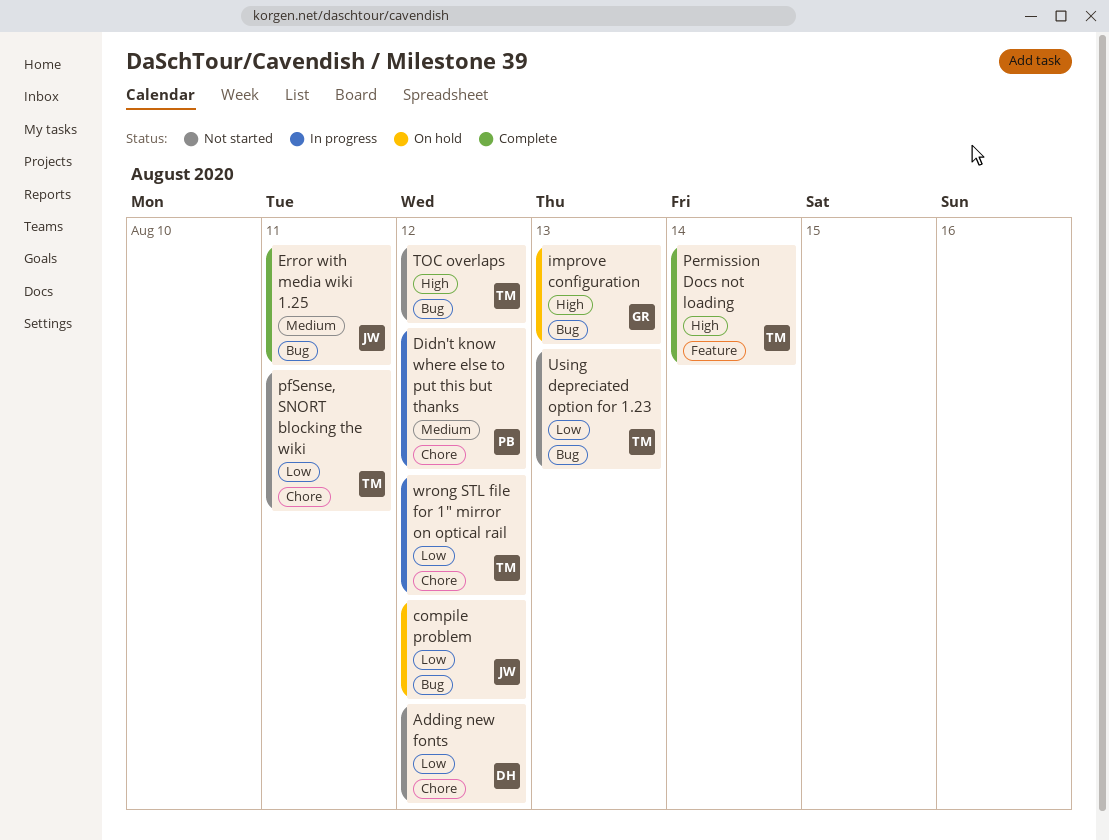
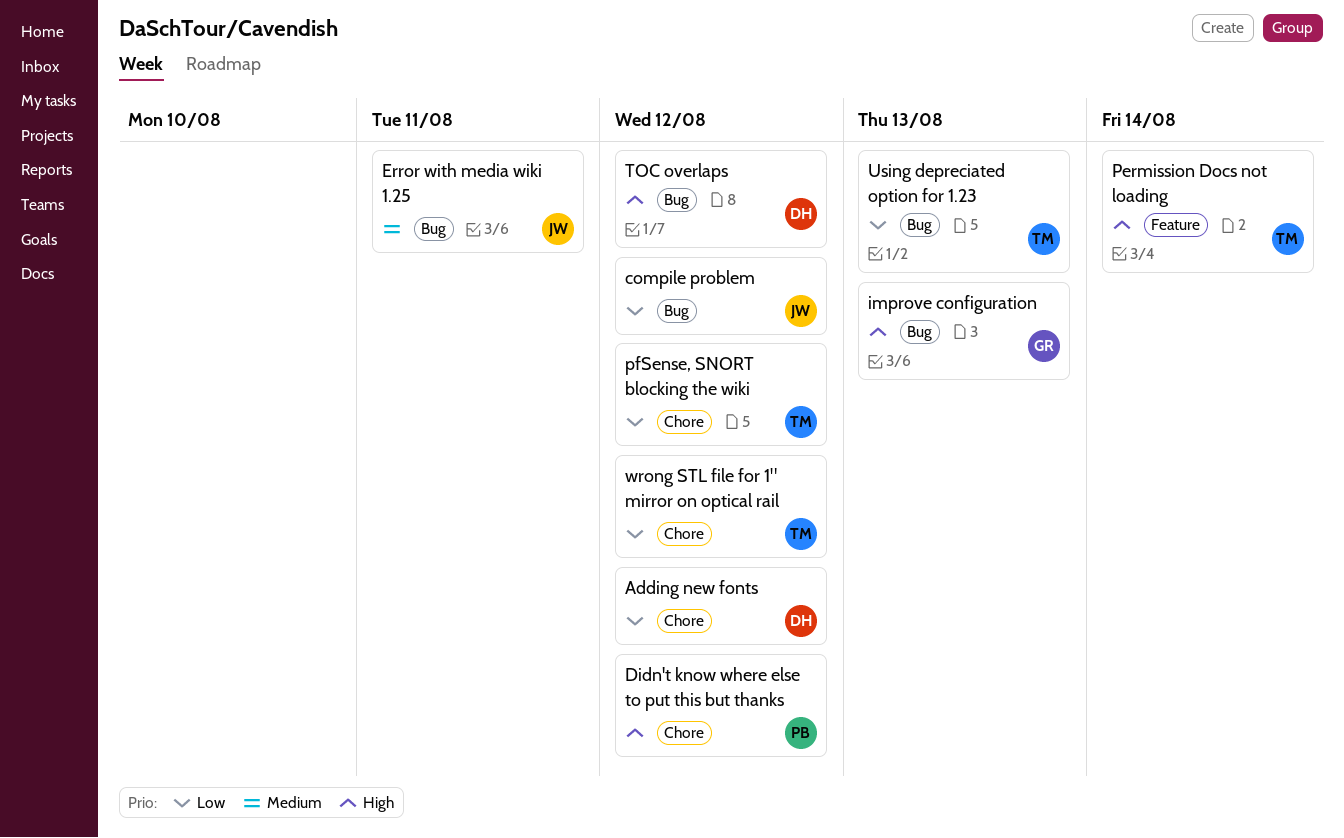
Didn't know where else to put this but thanks, priority: Medium -> High
pfSense, SNORT blocking the wiki, due: Aug 11 -> Aug 12
TOC overlaps, owner: TM -> DH

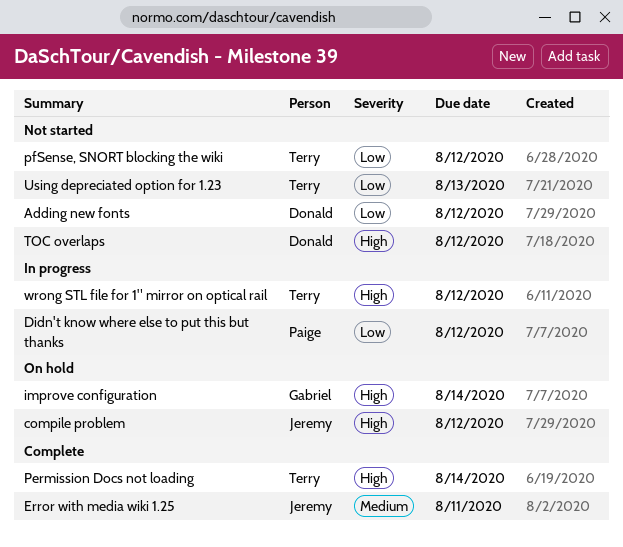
compile problem, priority: Low -> High
Didn't know where else to put this but thanks, priority: High -> Low
improve configuration, due: Aug 13 -> Aug 14
wrong STL file for 1" mirror on optical rail, priority: Low -> High

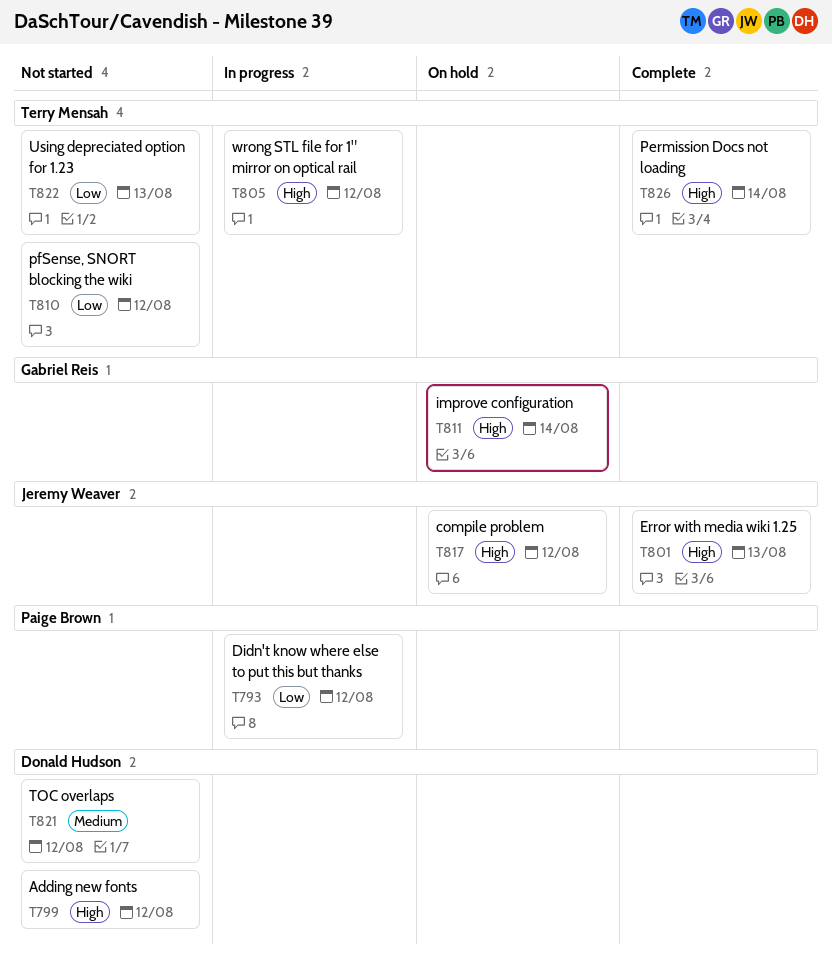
Adding new fonts, priority: Low -> High
Error with media wiki 1.25, priority: Medium -> High
Error with media wiki 1.25, due: Aug 11 -> Aug 13
TOC overlaps, priority: High -> Medium

